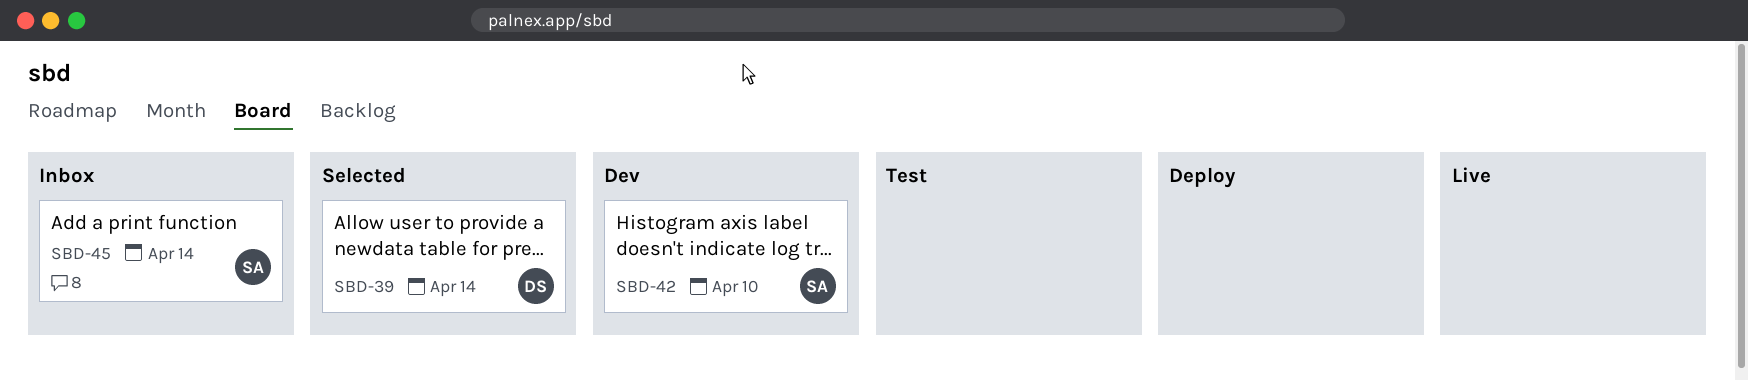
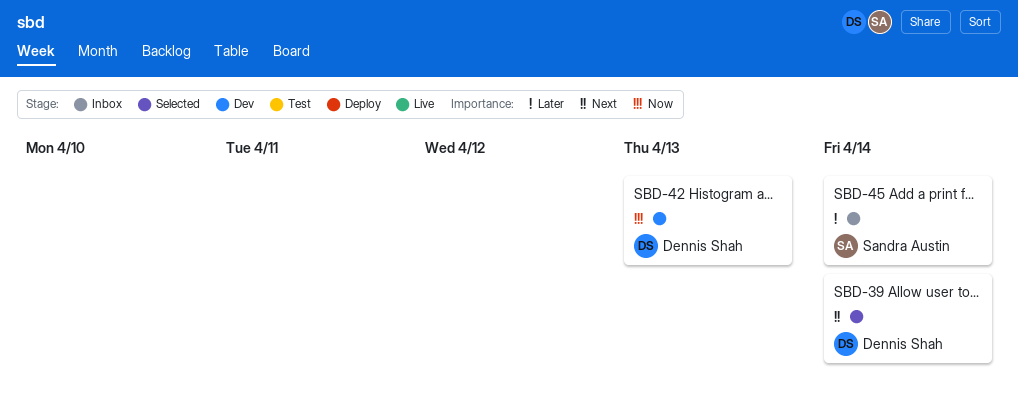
SBD-42, owner: Sandra Austin -> Dennis Shah
SBD-42, due: Apr 10 -> Apr 13

